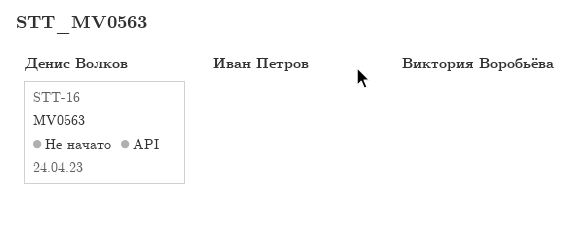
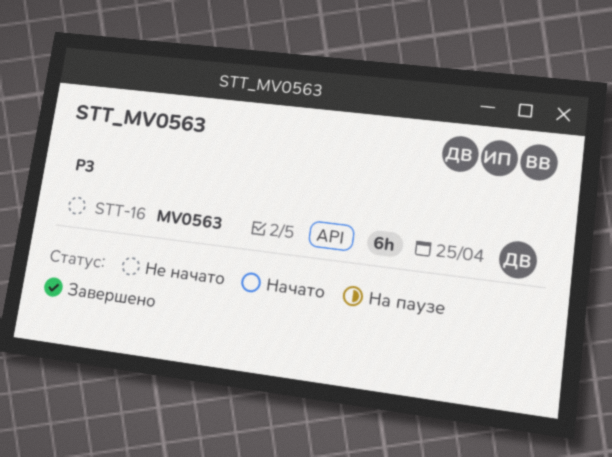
STT-16, due: Apr 24 -> Apr 25

